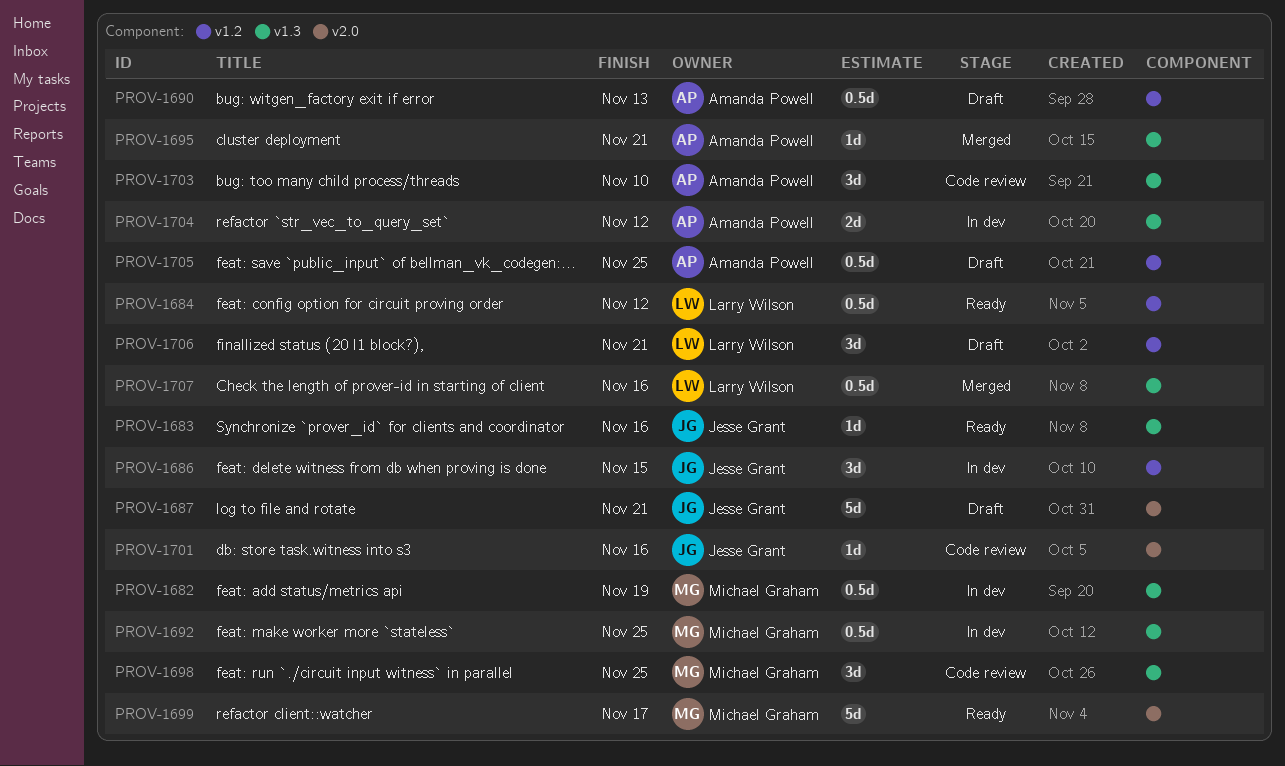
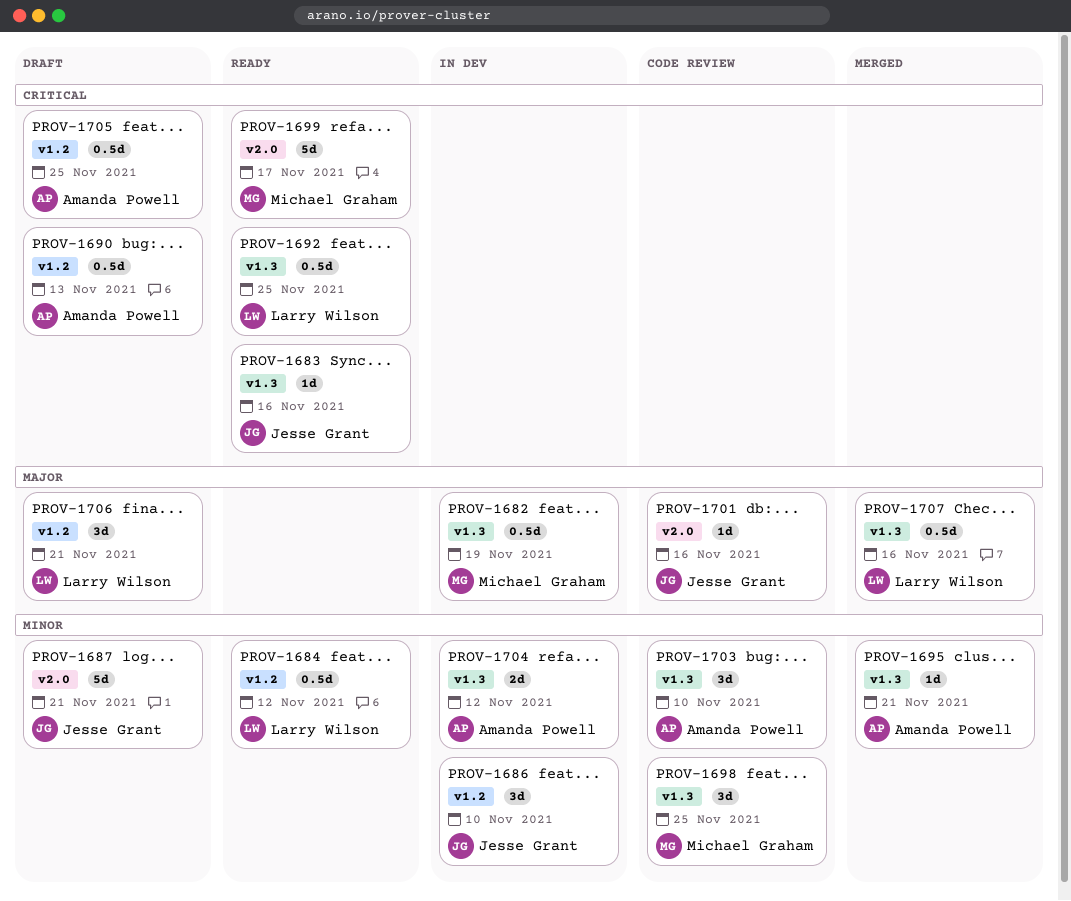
PROV-1686, due: Nov 15 -> Nov 10
PROV-1692, status: In dev -> Ready
PROV-1692, owner: Michael Graham -> Larry Wilson

